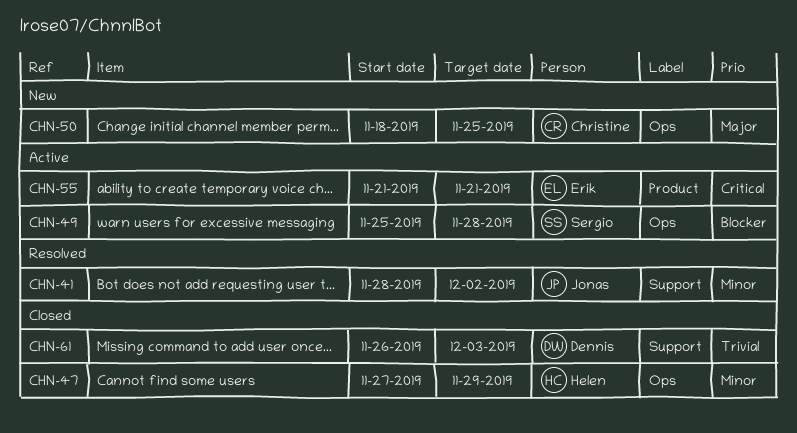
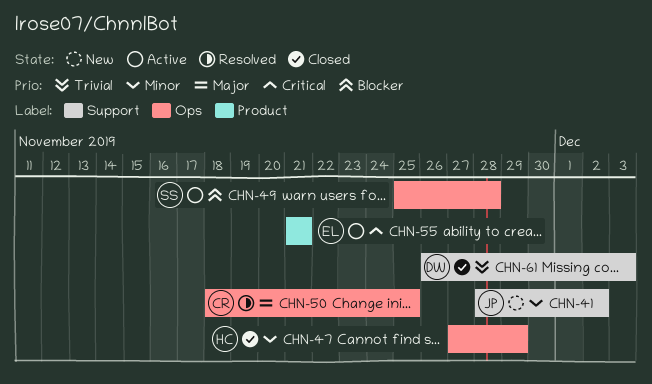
CHN-41, status: Resolved -> New
CHN-50, status: New -> Resolved

